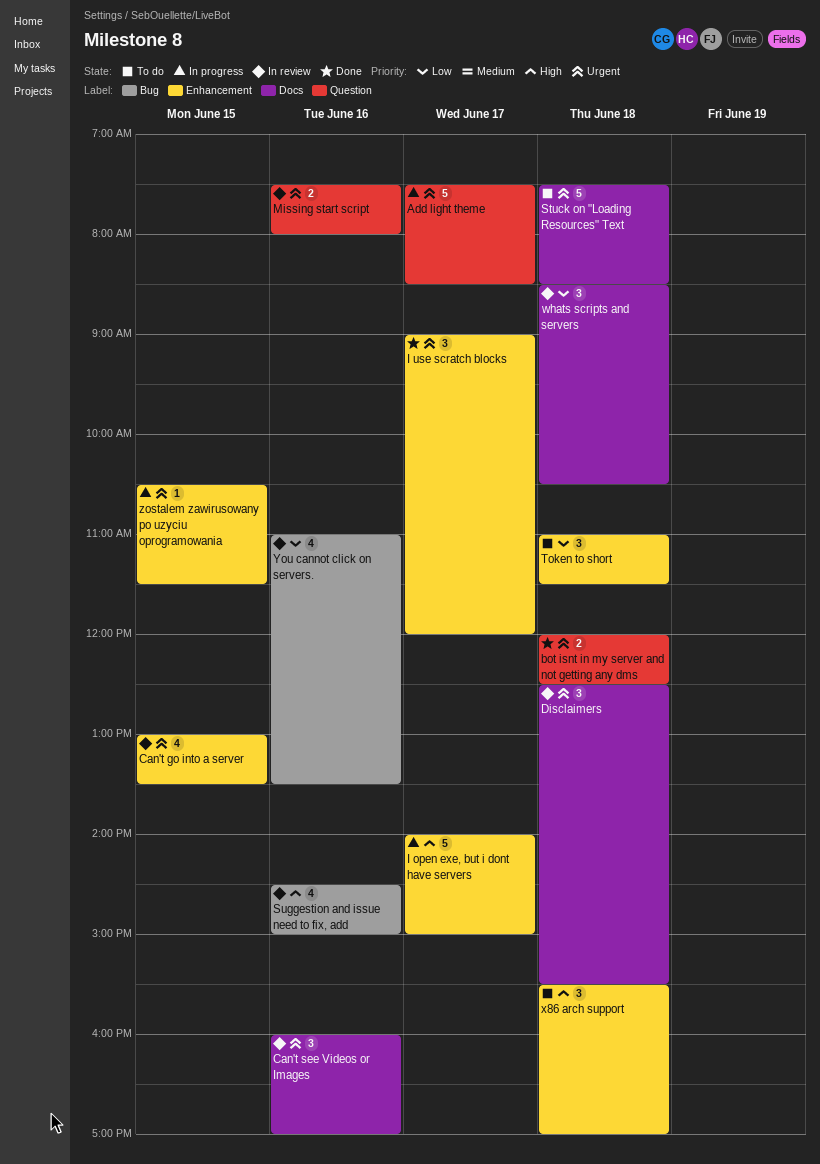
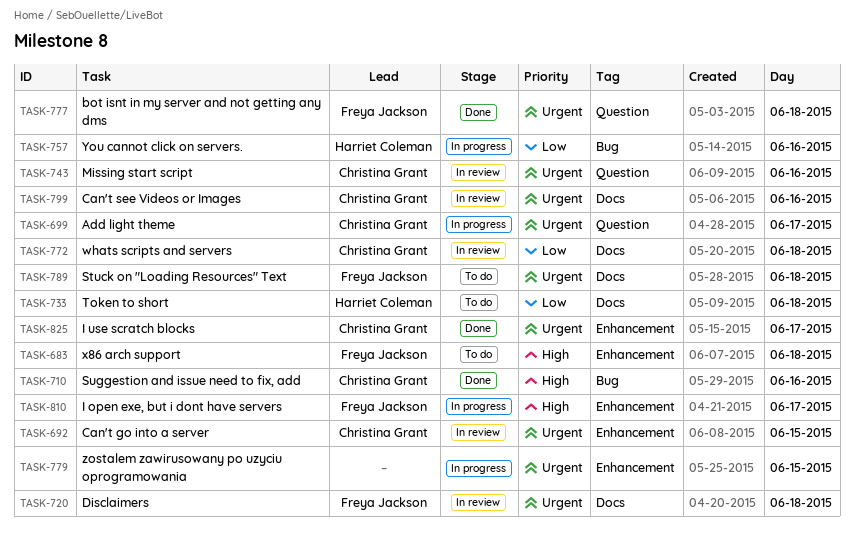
Suggestion and issue need to fix, add, status: In review -> Done
Token to short, label: Enhancement -> Docs
You cannot click on servers., status: In review -> In progress

